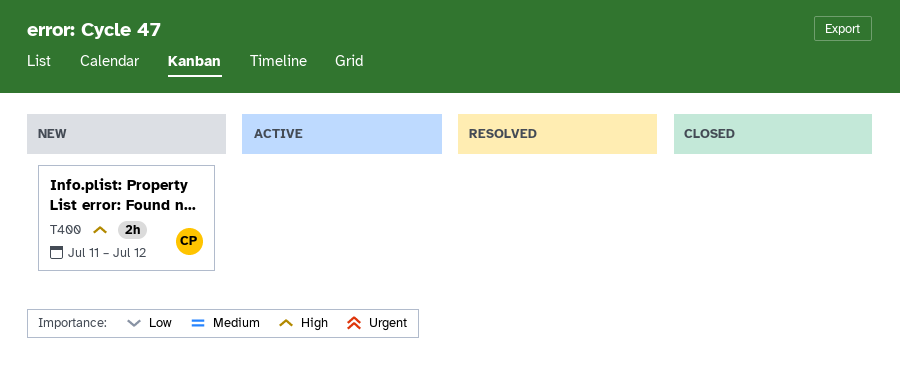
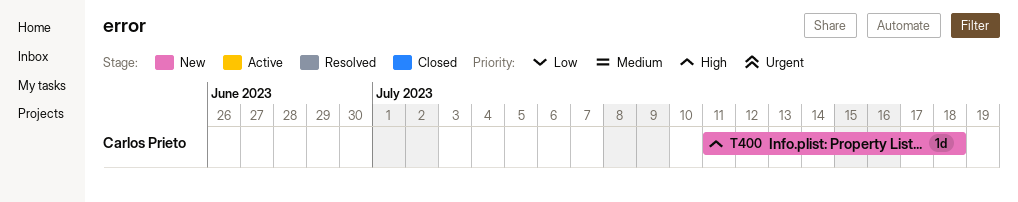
T400, estimate: 2h -> 1d
T400, due: Jul 12 -> Jul 18

